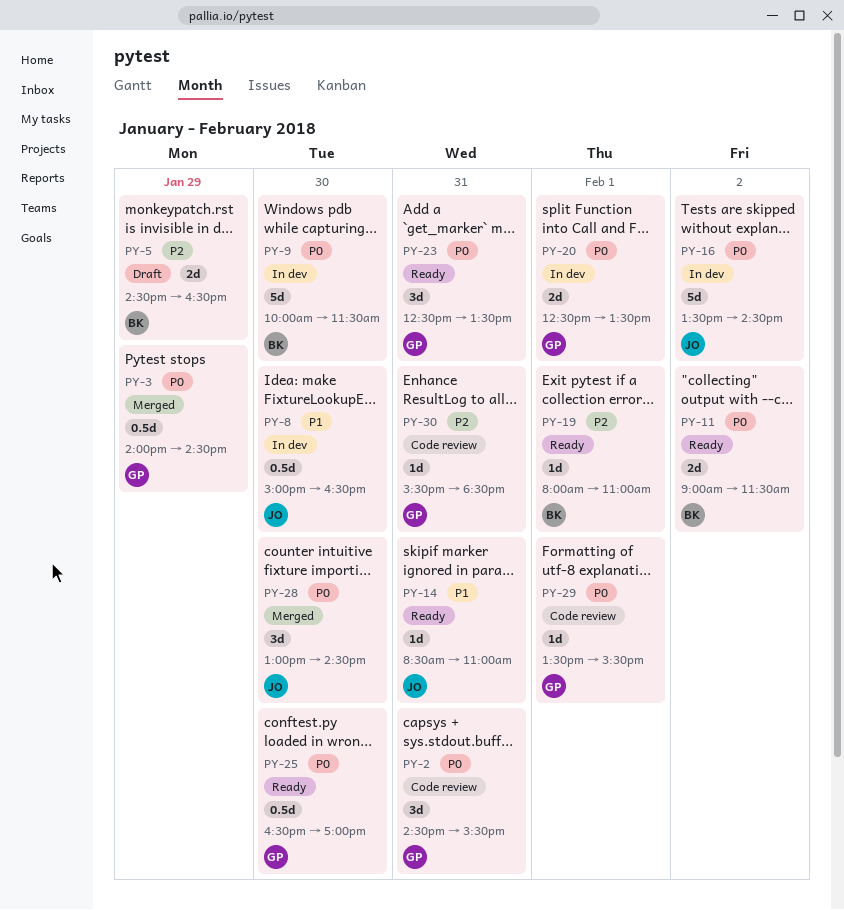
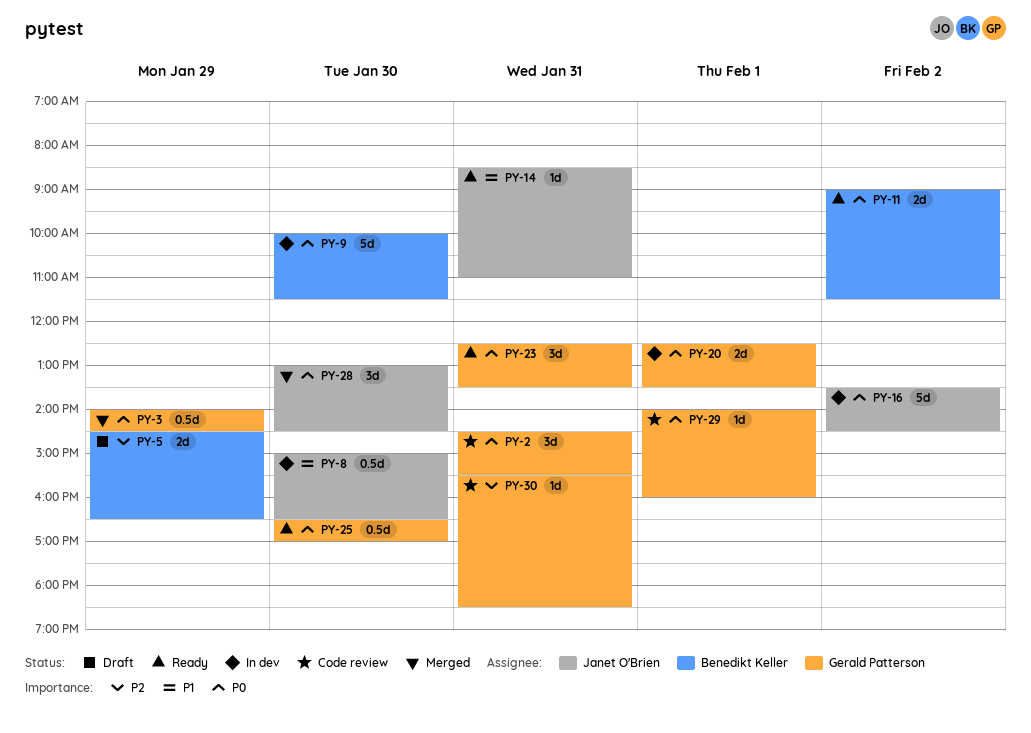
PY-19: present -> none
PY-29, begins: 13:30 -> 14:00
PY-29, ends: 15:30 -> 16:00

